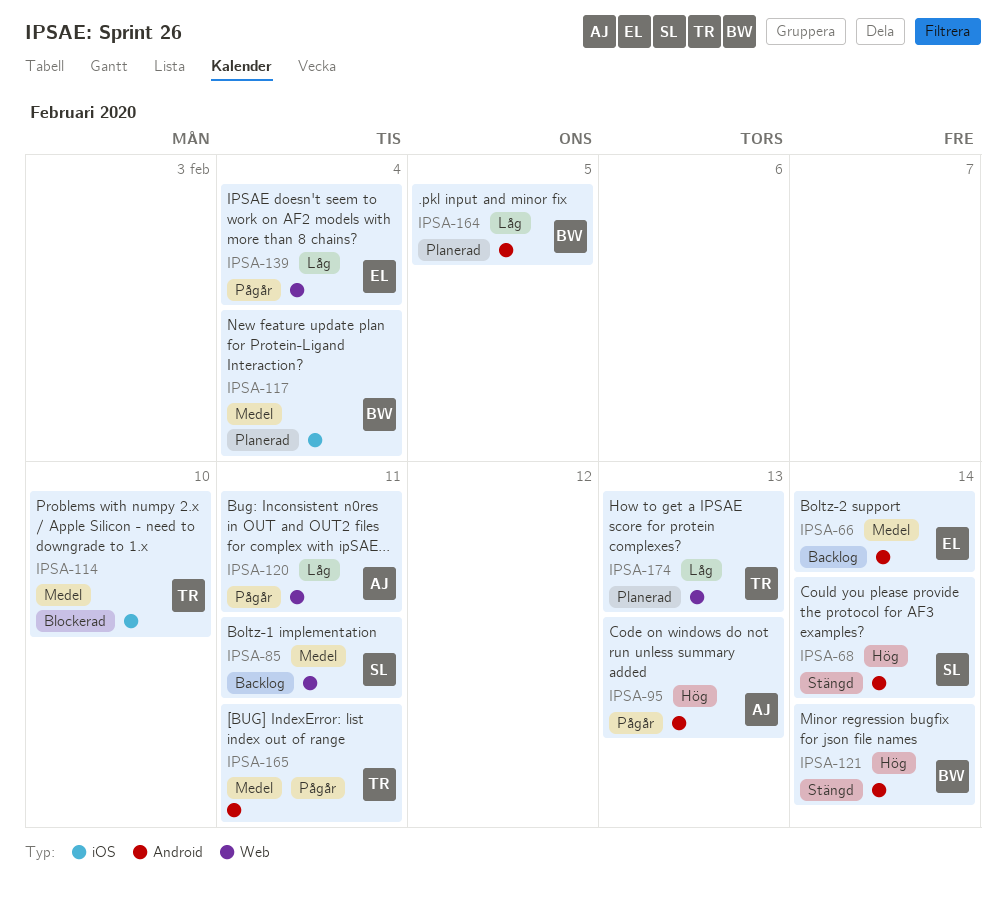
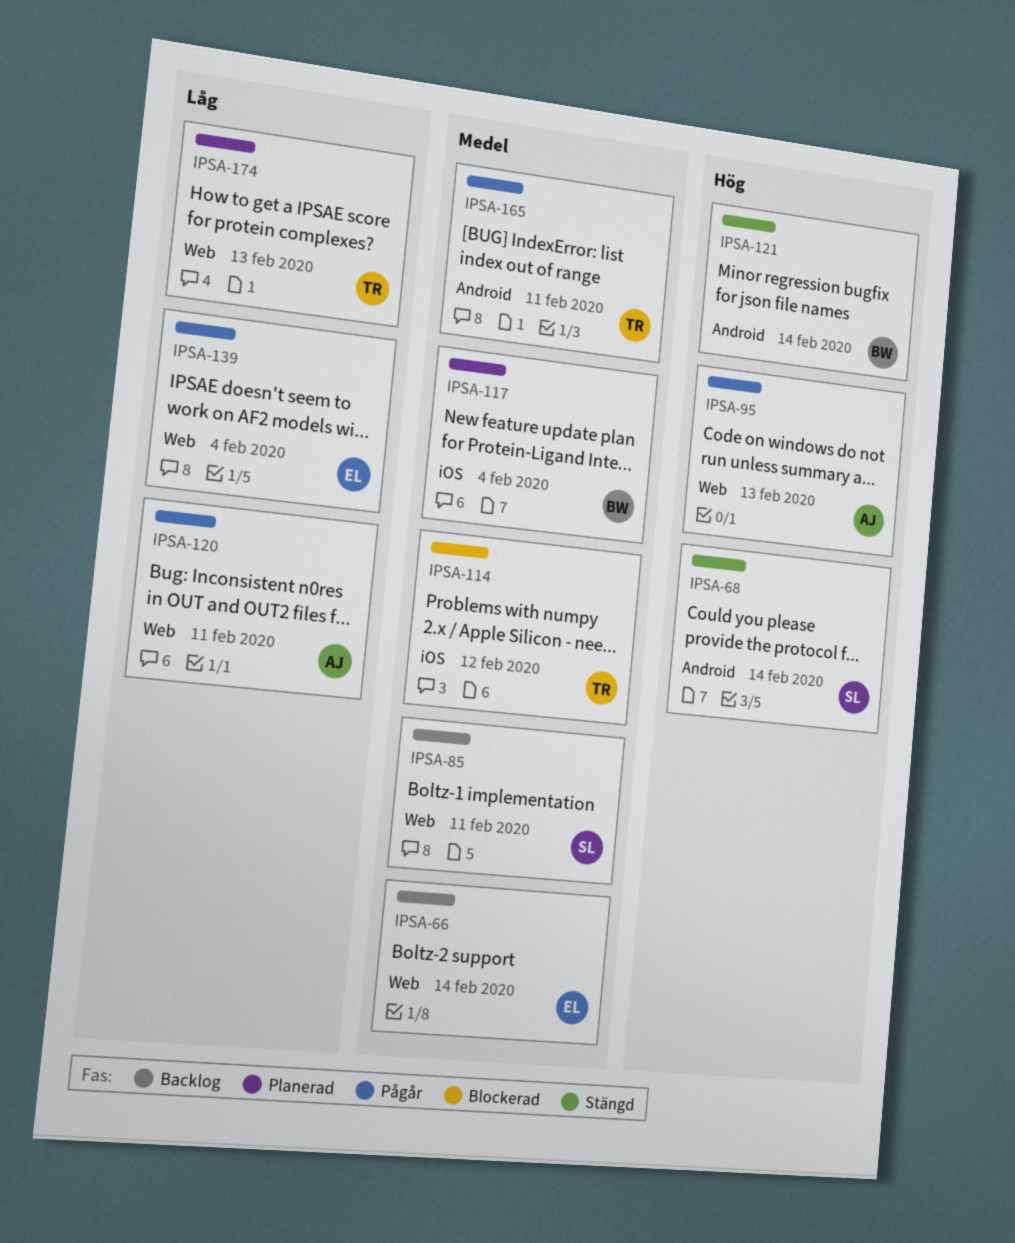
IPSA-66, label: Android -> Web
IPSA-95, label: Android -> Web
IPSA-114, due: Feb 10 -> Feb 12
IPSA-164: present -> none

